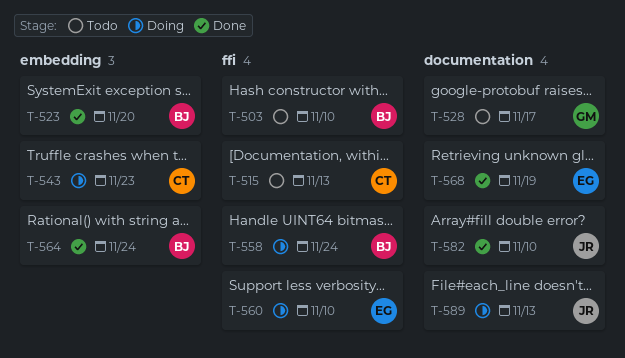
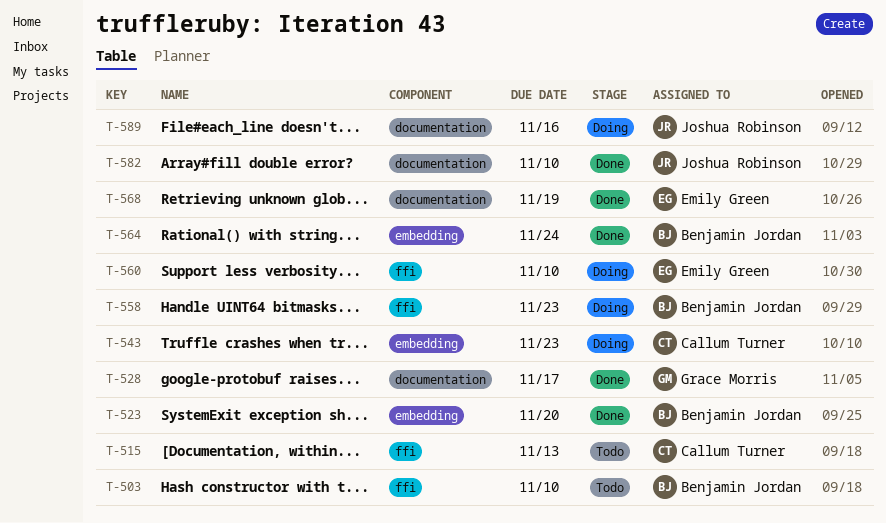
T-528, status: Todo -> Done
T-558, due: Nov 24 -> Nov 23
T-589, due: Nov 13 -> Nov 16

